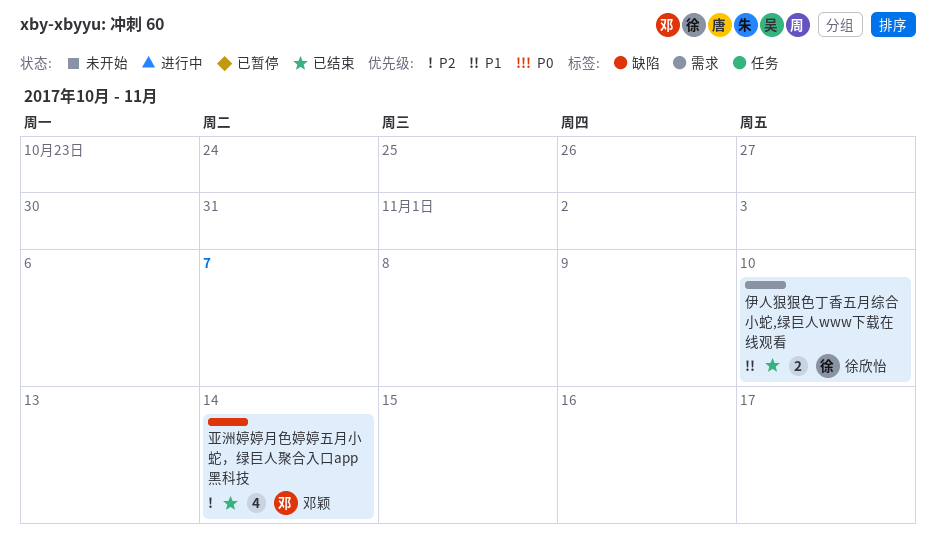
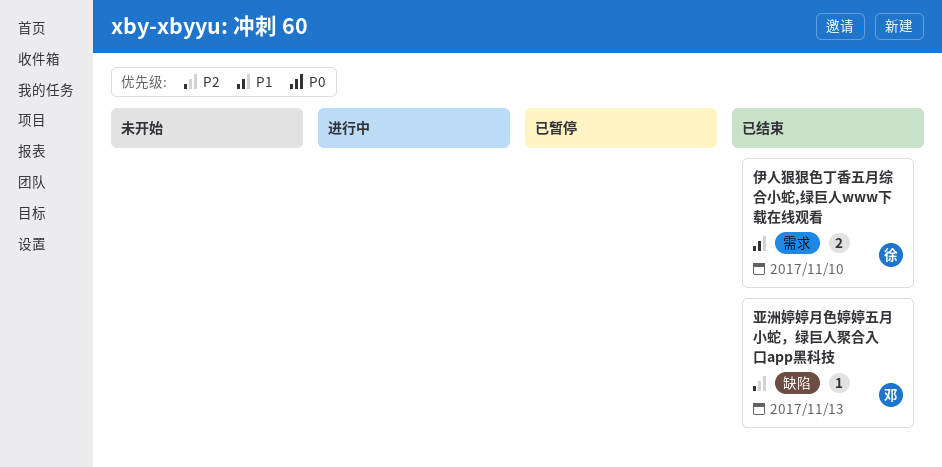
亚洲婷婷月色婷婷五月小蛇，绿巨人聚合入口app黑科技, estimate: 4 -> 1
亚洲婷婷月色婷婷五月小蛇，绿巨人聚合入口app黑科技, due: Nov 14 -> Nov 13

